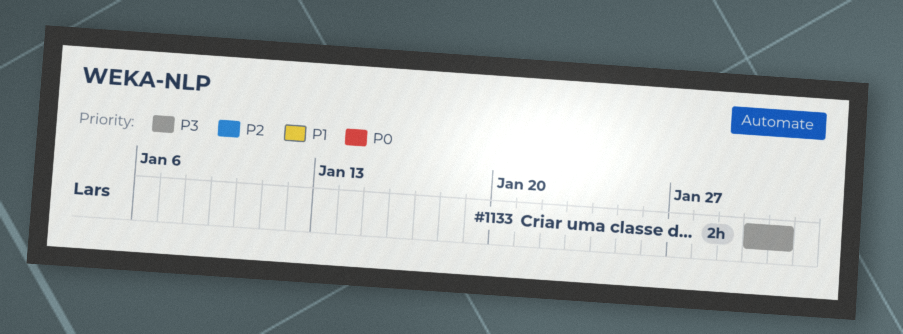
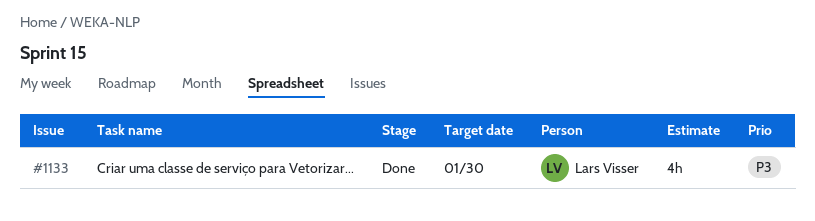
#1133, estimate: 2h -> 4h
#1133, due: Jan 31 -> Jan 30

